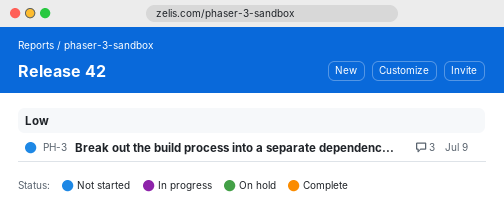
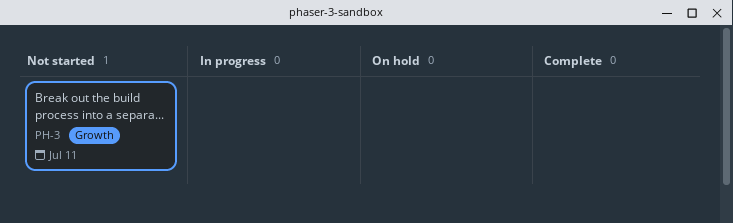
PH-3, due: Jul 9 -> Jul 11

